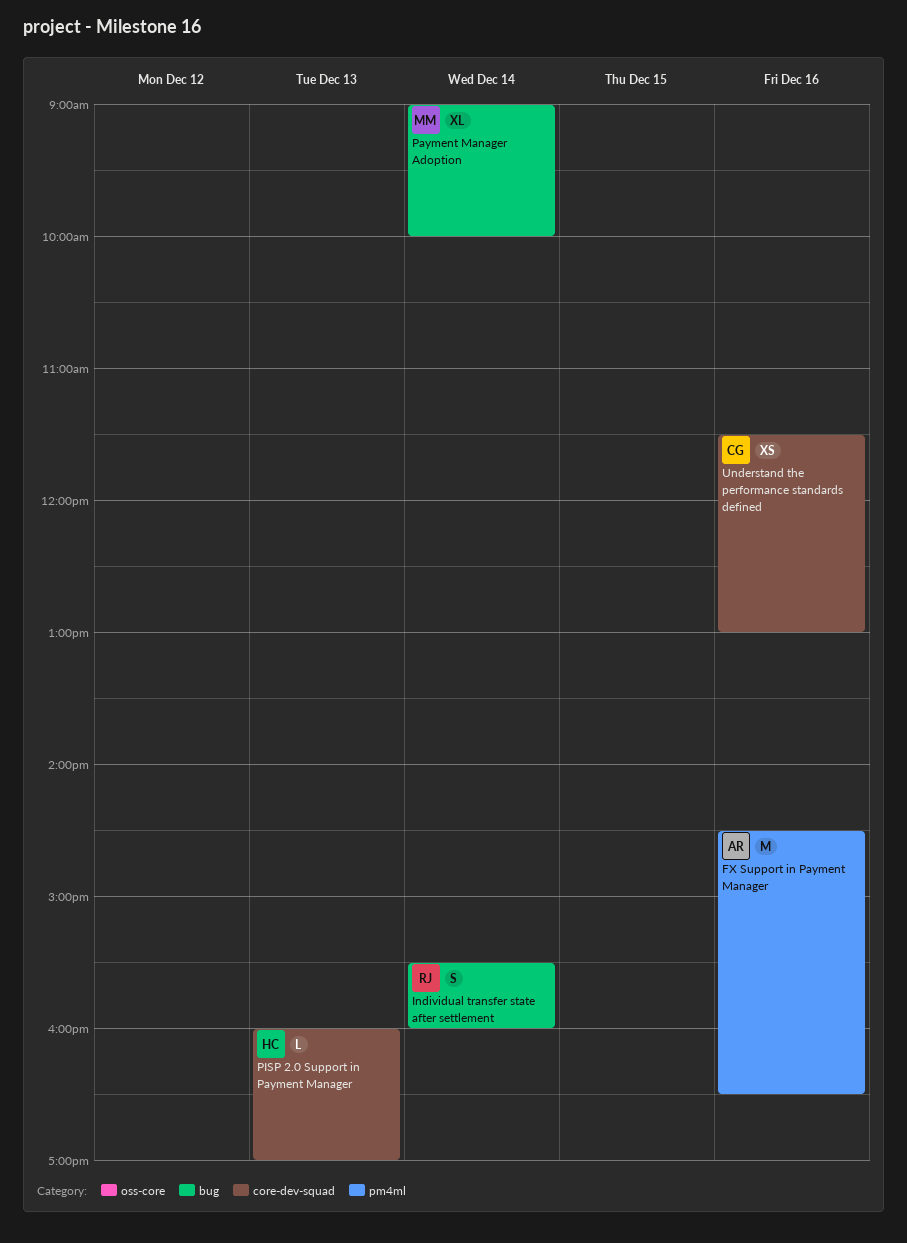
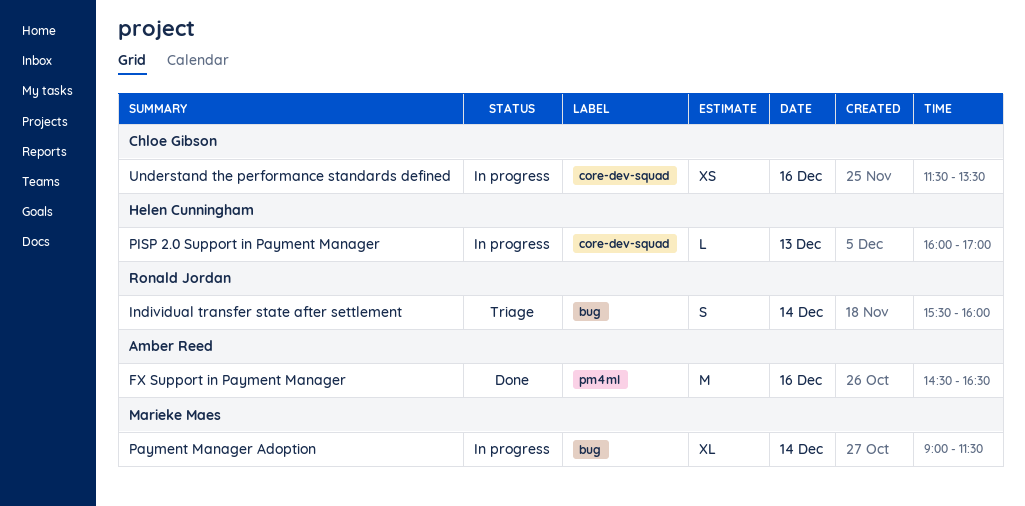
Payment Manager Adoption, ends: 10:00 -> 11:30
Understand the performance standards defined, ends: 13:00 -> 13:30

